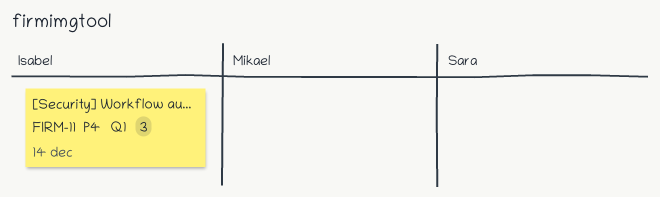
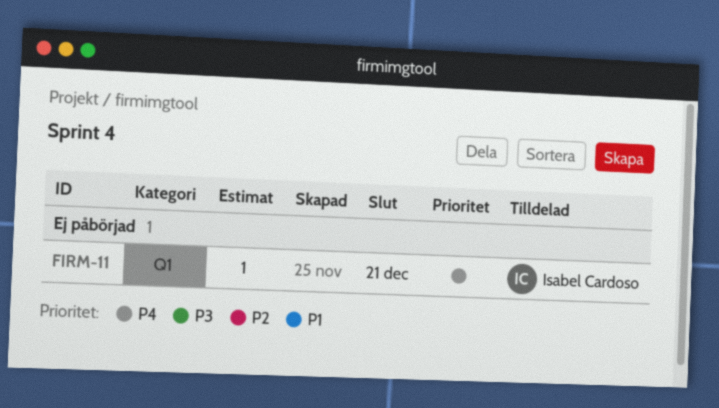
FIRM-11, estimate: 3 -> 1
FIRM-11, due: Dec 14 -> Dec 21

